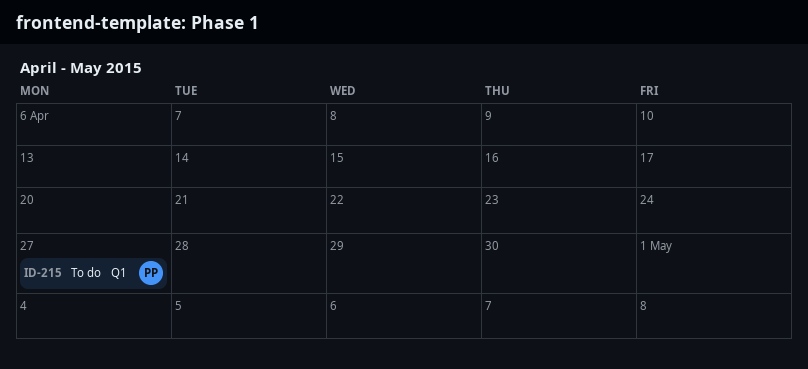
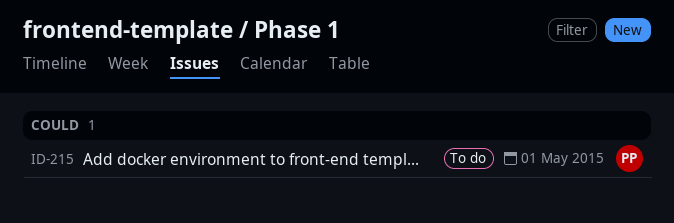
ID-215, due: Apr 27 -> May 1

